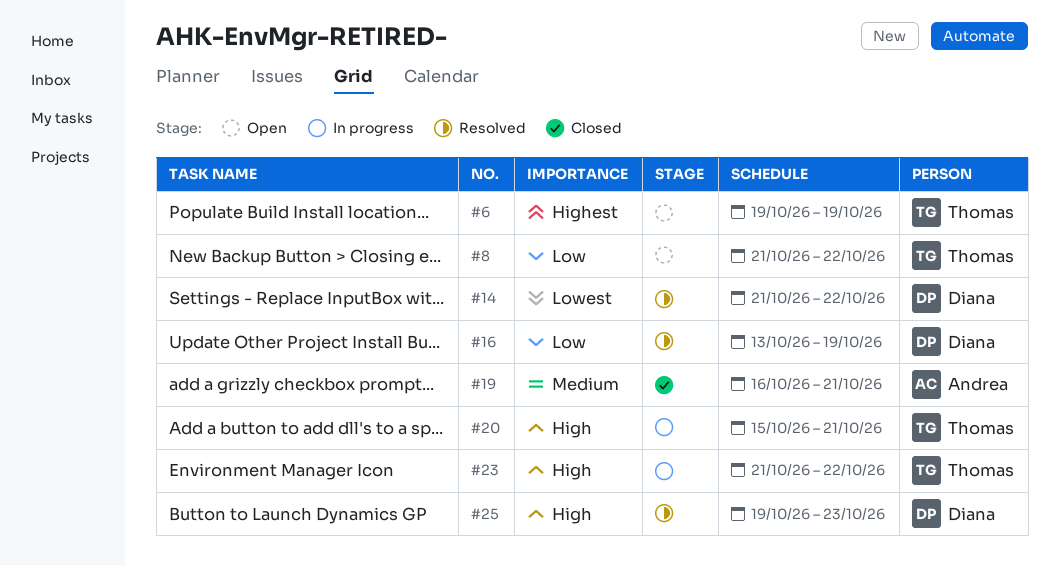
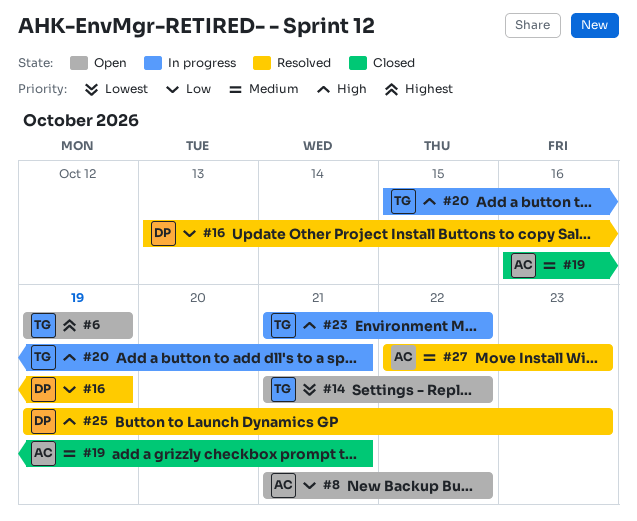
#8, owner: Thomas -> Andrea
#14, status: Resolved -> Open
#14, owner: Diana -> Thomas
#27: none -> present

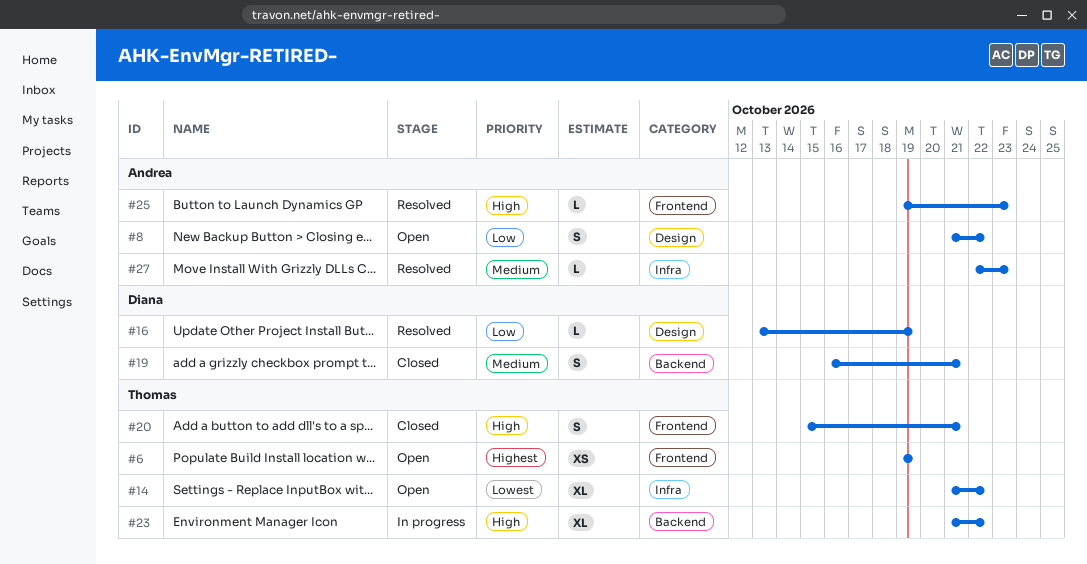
#19, owner: Andrea -> Diana
#20, status: In progress -> Closed
#25, owner: Diana -> Andrea

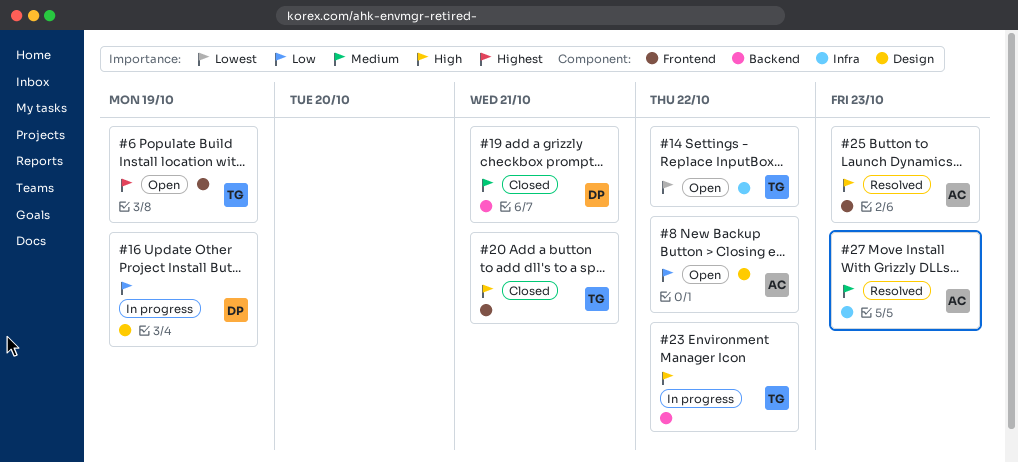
#16, status: Resolved -> In progress

